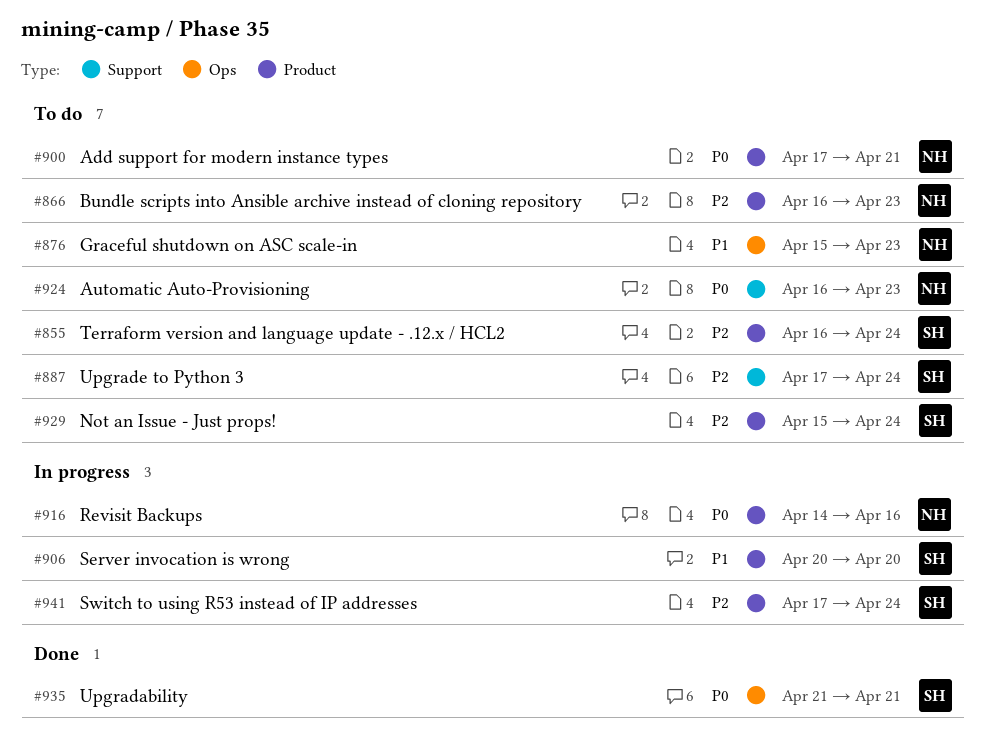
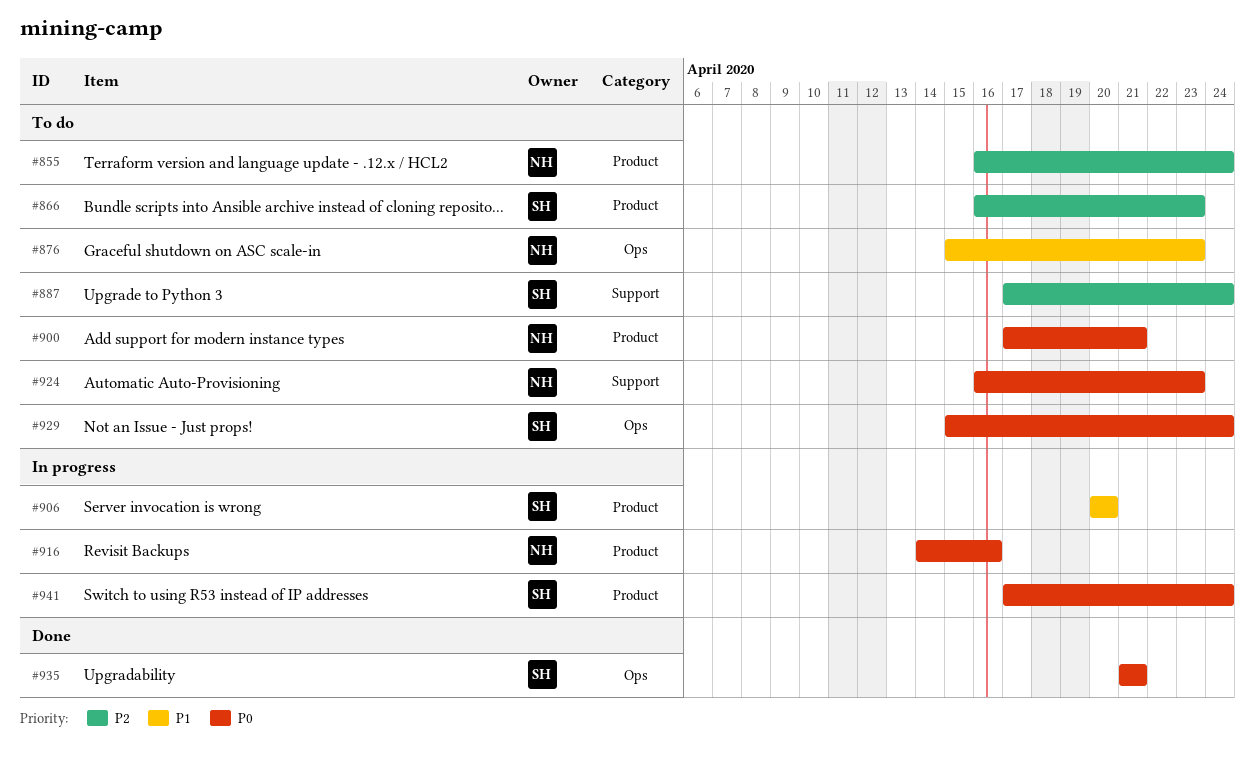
#855, owner: SH -> NH
#866, owner: NH -> SH
#929, priority: P2 -> P0
#929, label: Product -> Ops
#941, priority: P2 -> P0

